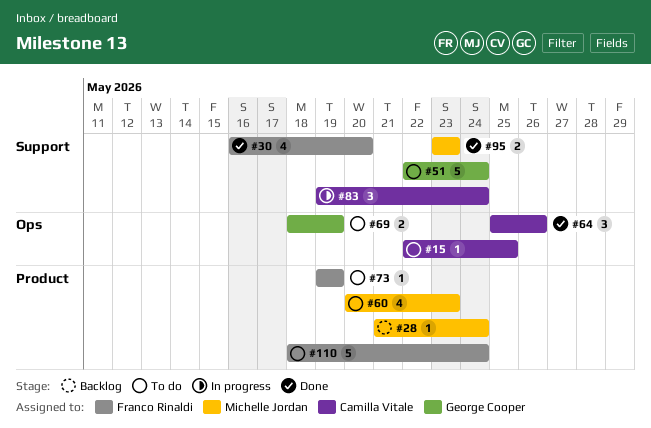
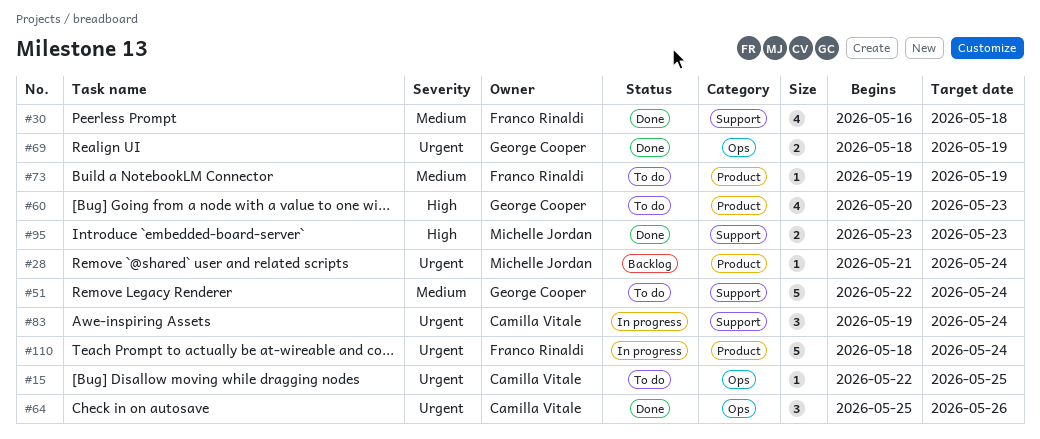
#30, due: May 20 -> May 18
#60, owner: Michelle Jordan -> George Cooper
#69, status: To do -> Done
#110, status: To do -> In progress

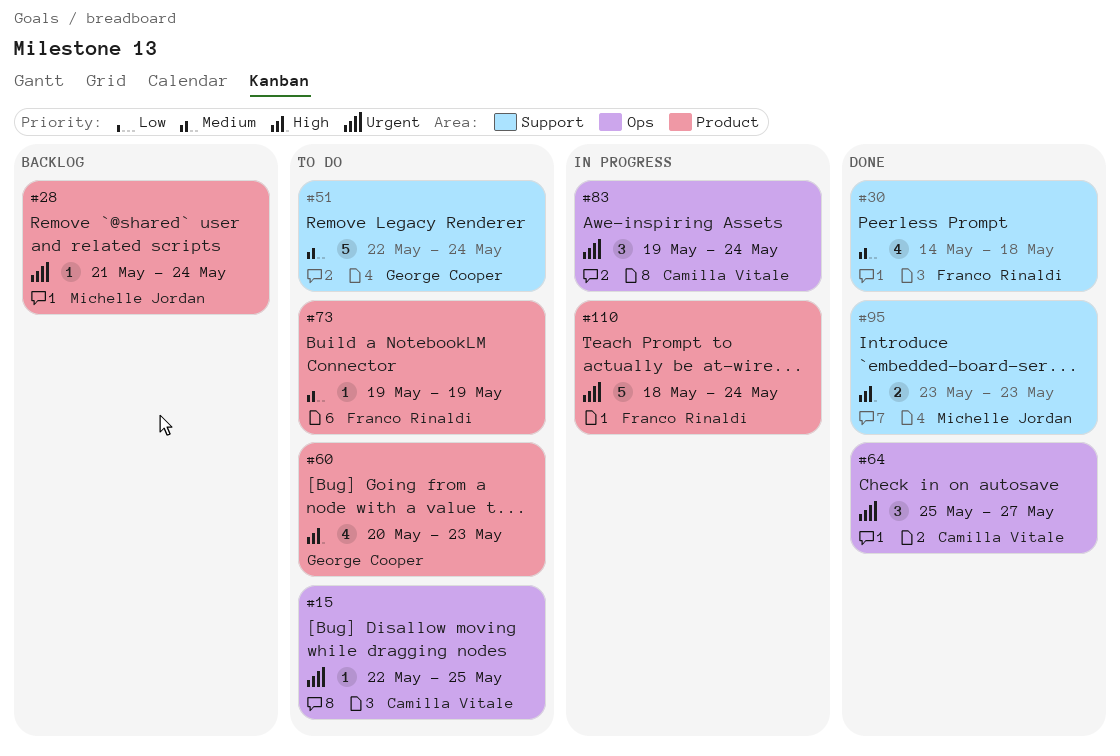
#30, start: May 16 -> May 14
#64, due: May 26 -> May 27
#69: present -> none
#83, label: Support -> Ops

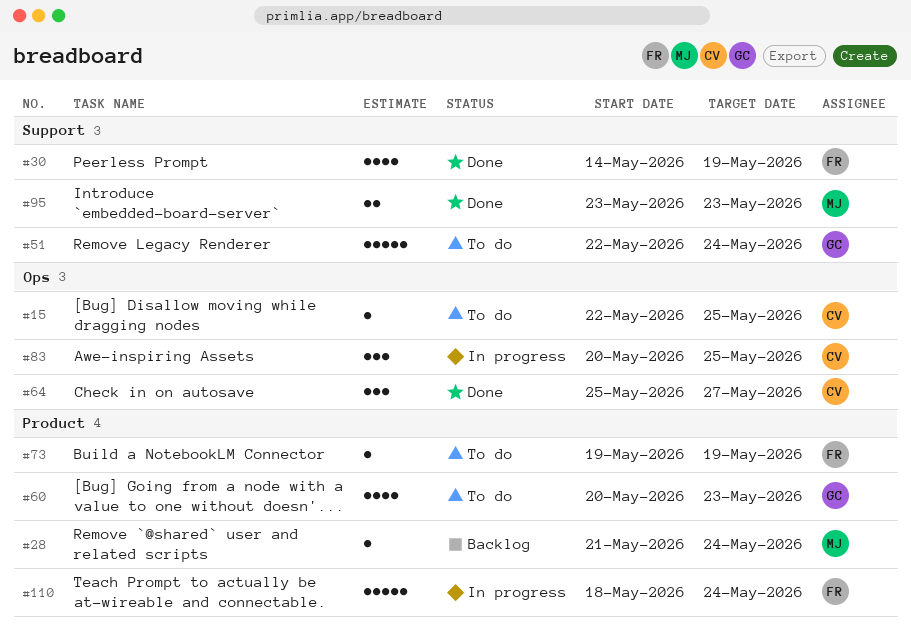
#30, due: May 18 -> May 19
#83, start: May 19 -> May 20
#83, due: May 24 -> May 25

